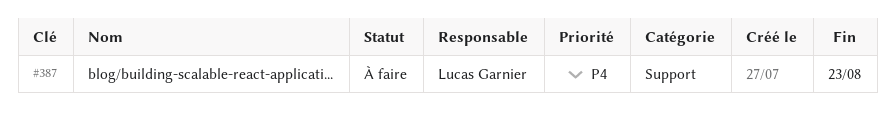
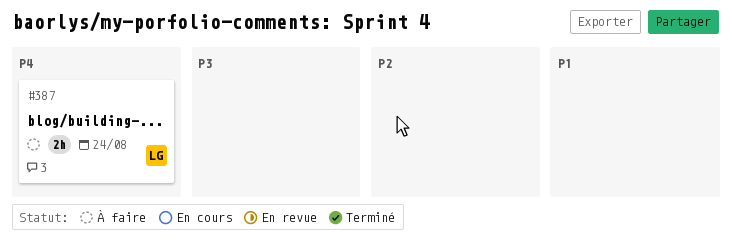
#387, due: Aug 23 -> Aug 24

